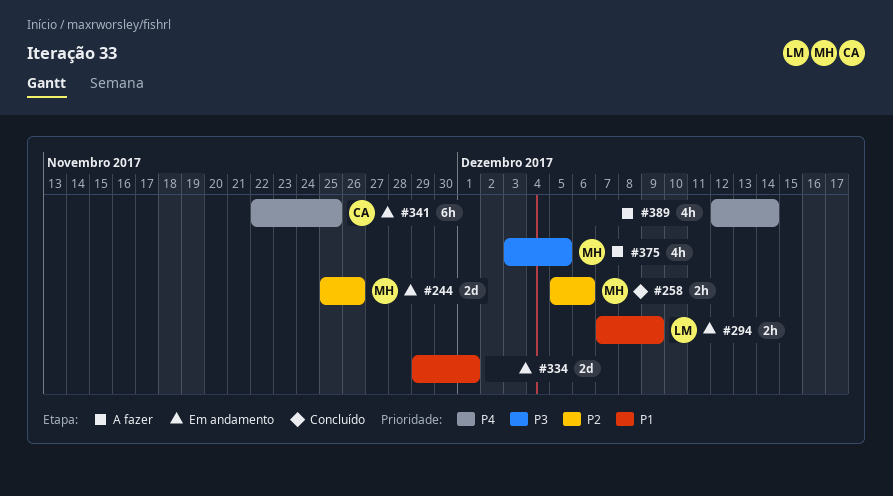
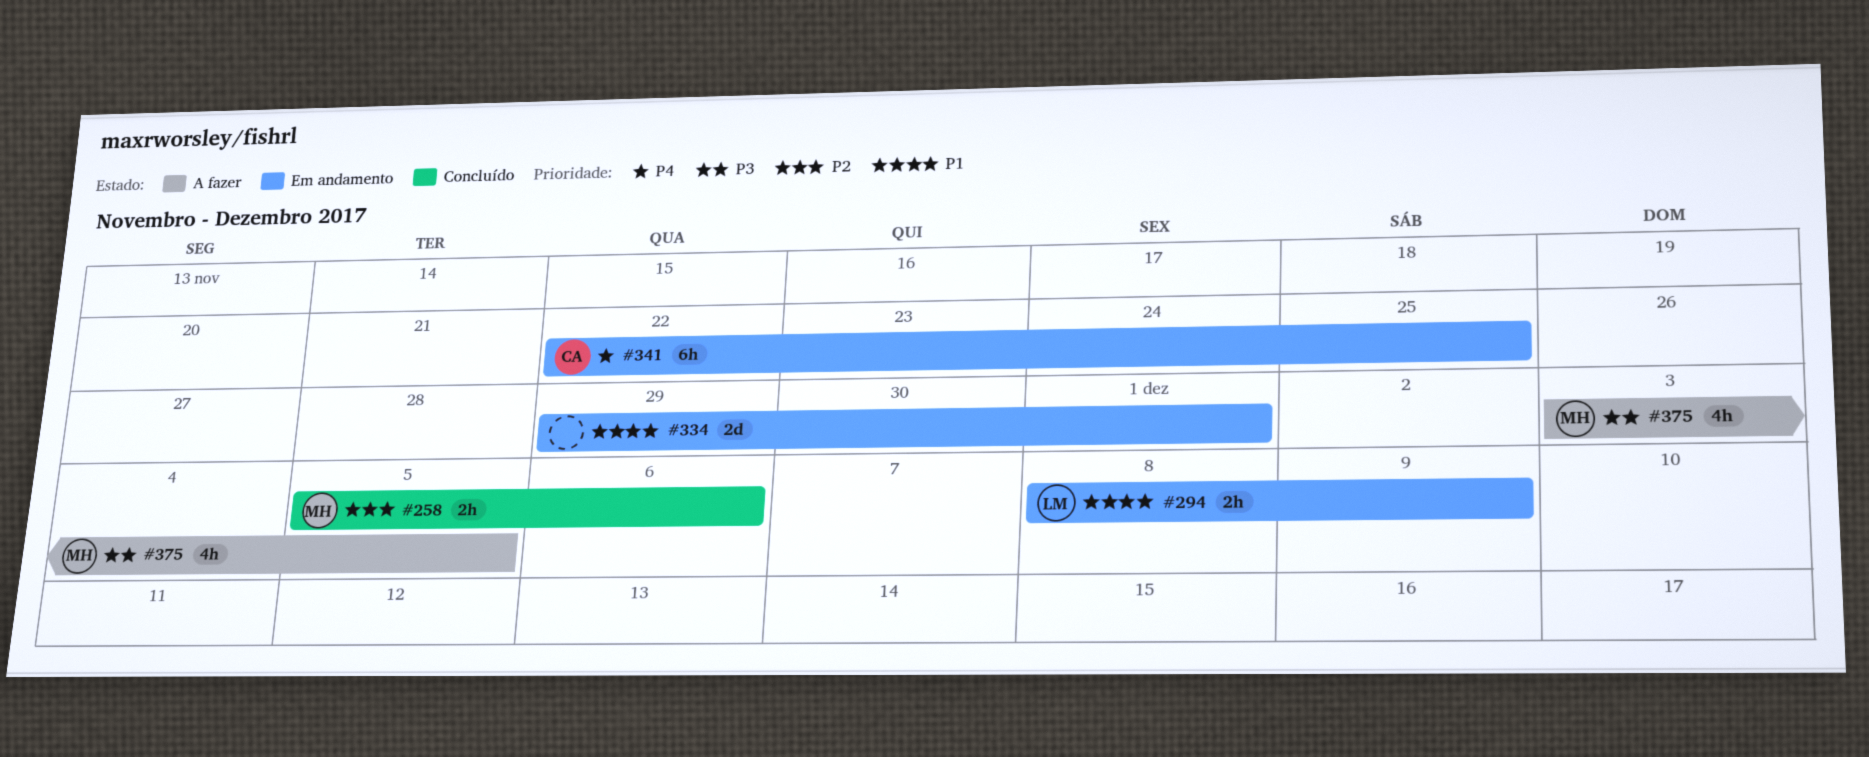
#244: present -> none
#294, start: Dec 7 -> Dec 8
#389: present -> none

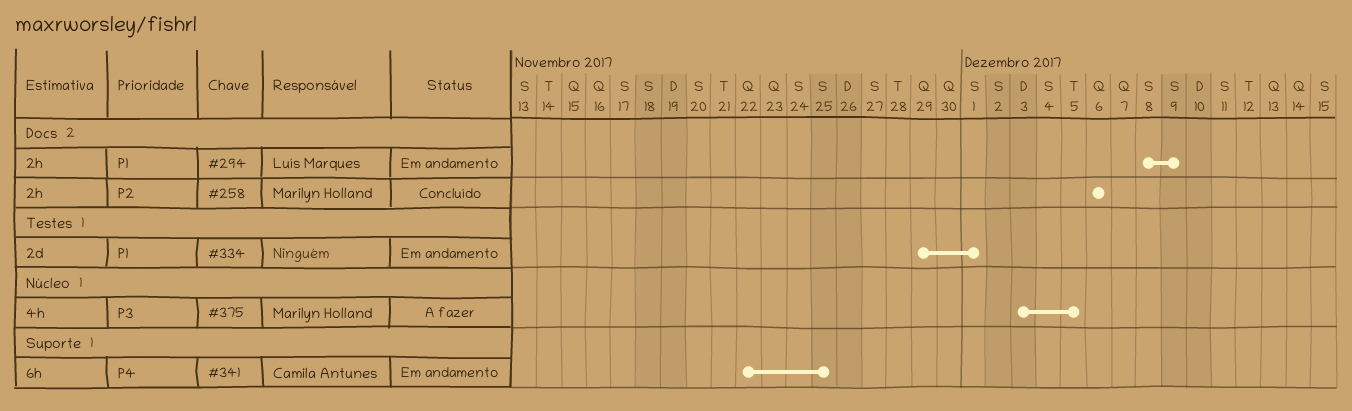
#258, start: Dec 5 -> Dec 6

